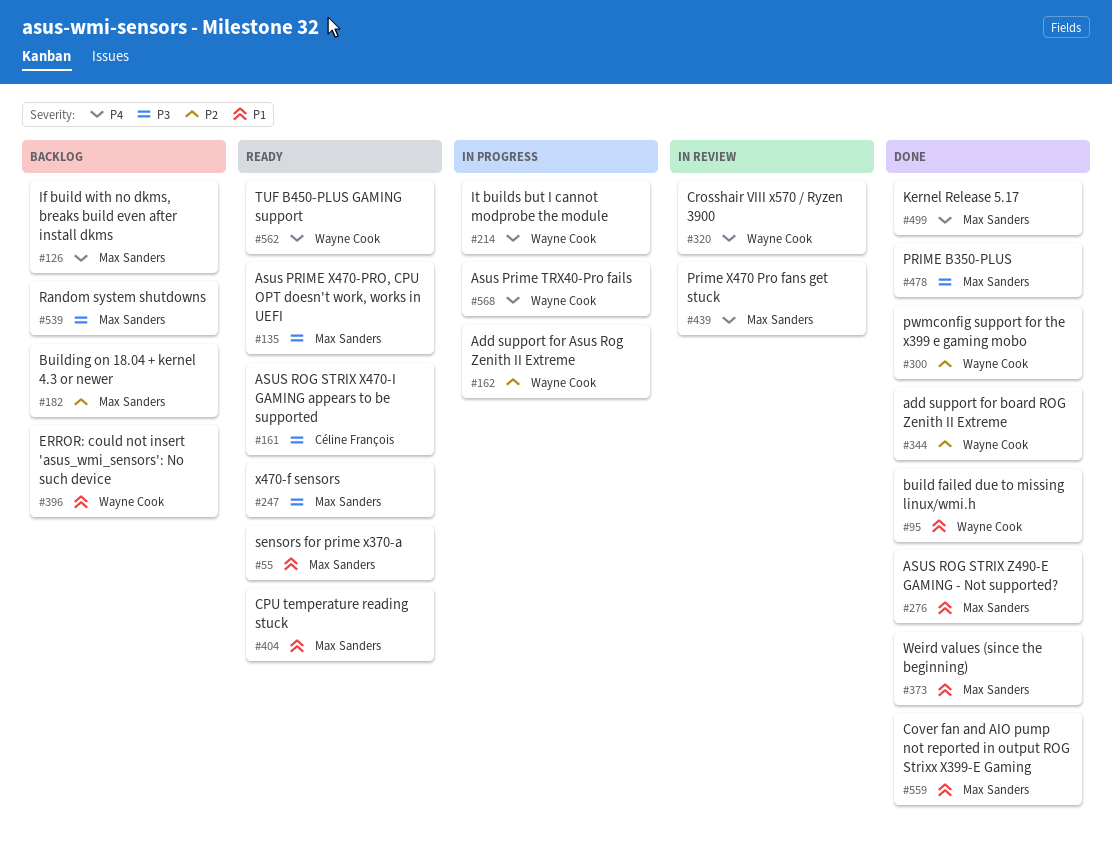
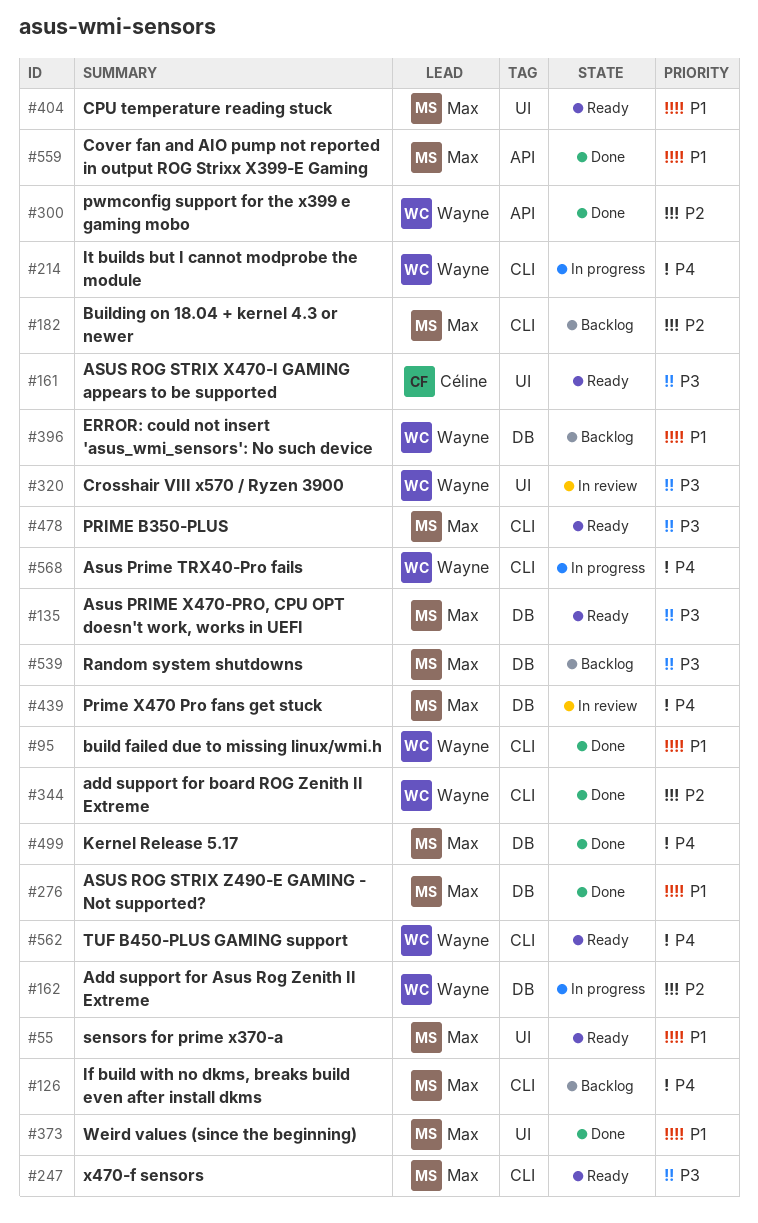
#320, priority: P4 -> P3
#478, status: Done -> Ready

